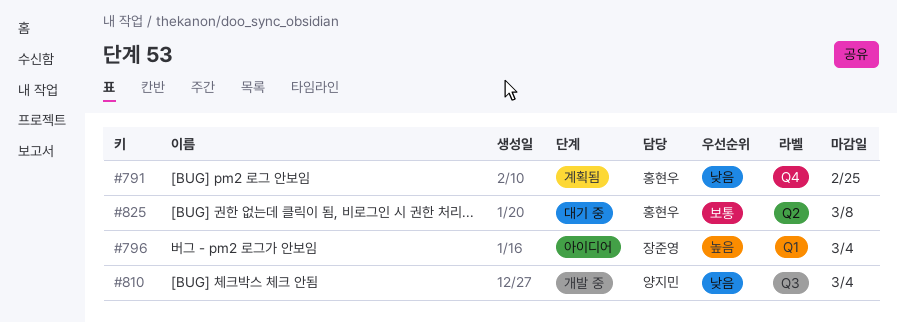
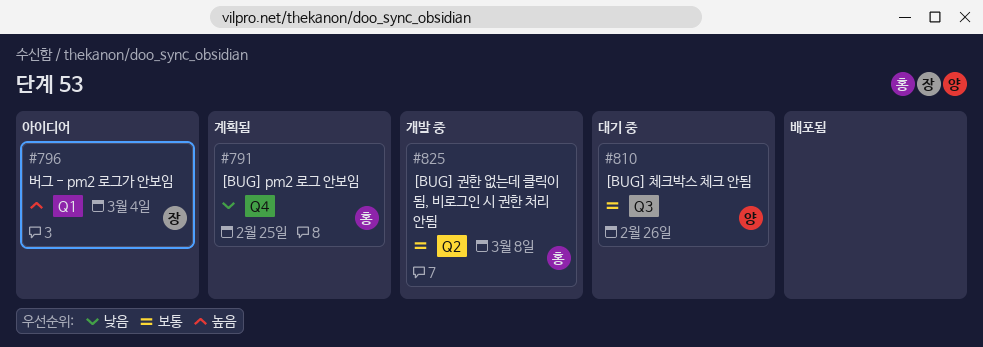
#810, status: 개발 중 -> 대기 중
#810, priority: 낮음 -> 보통
#810, due: Mar 4 -> Feb 26
#825, status: 대기 중 -> 개발 중

